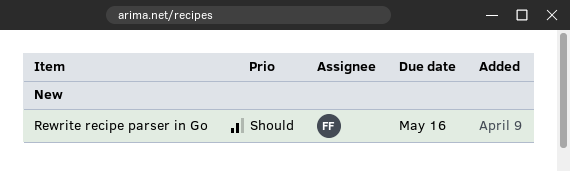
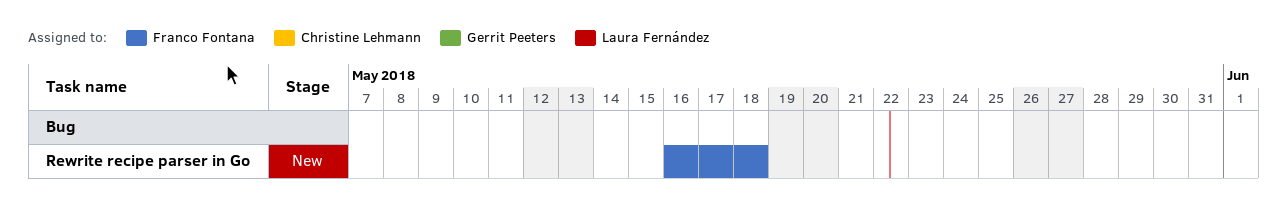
Rewrite recipe parser in Go, due: May 16 -> May 18

